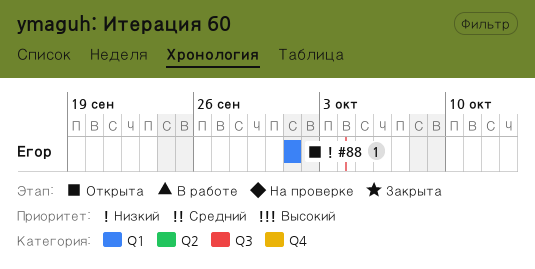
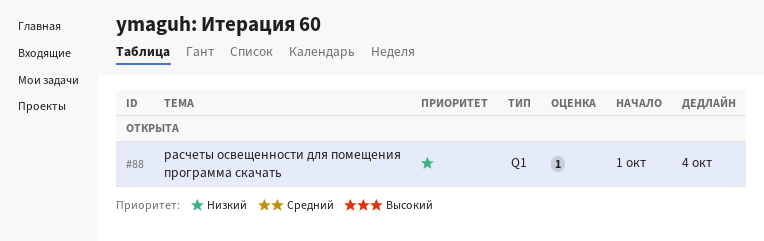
#88, due: Oct 1 -> Oct 4

